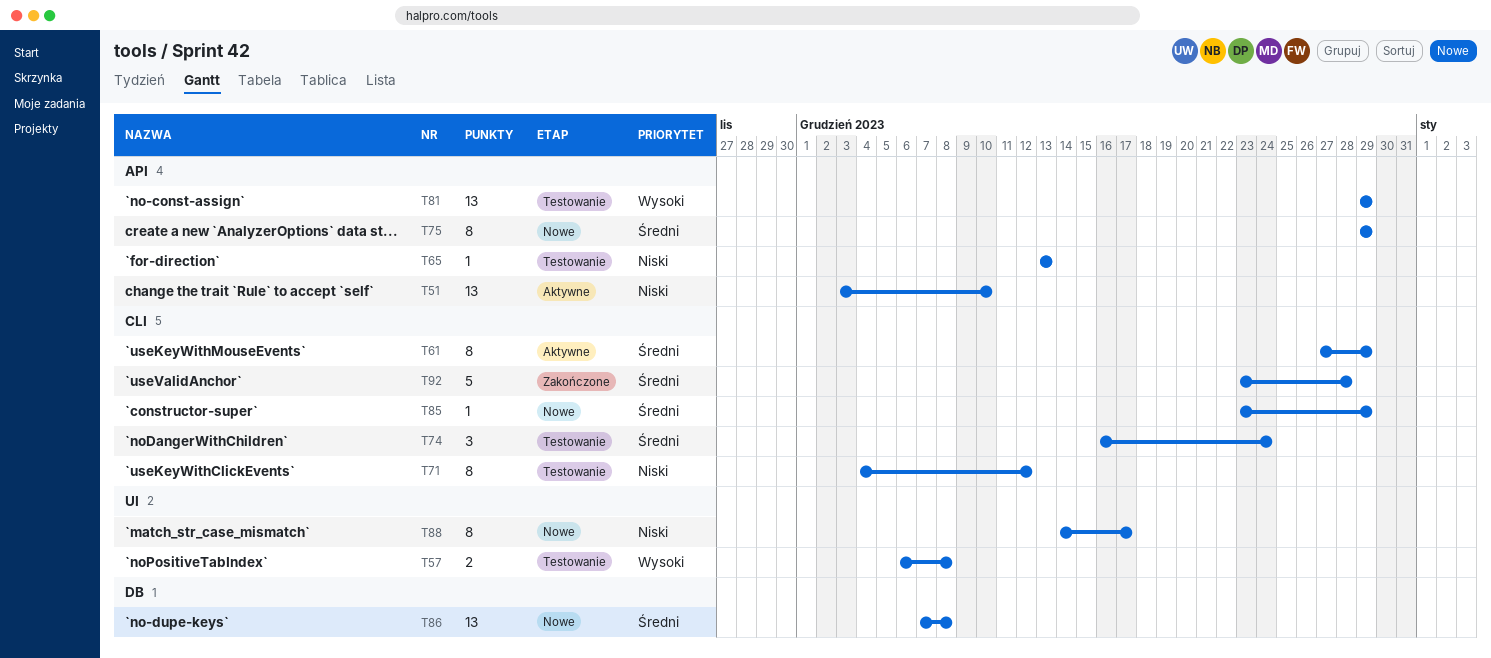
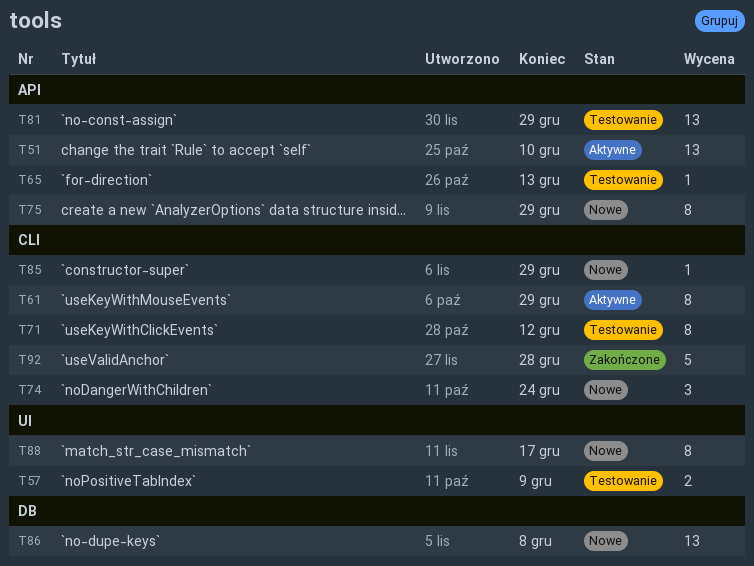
T57, due: Dec 8 -> Dec 9
T74, status: Testowanie -> Nowe

